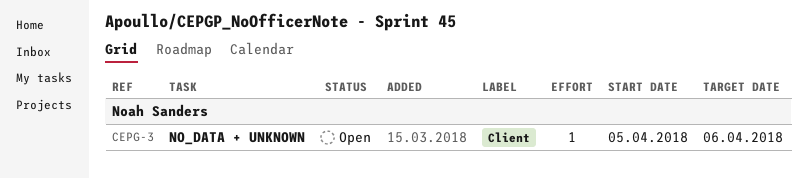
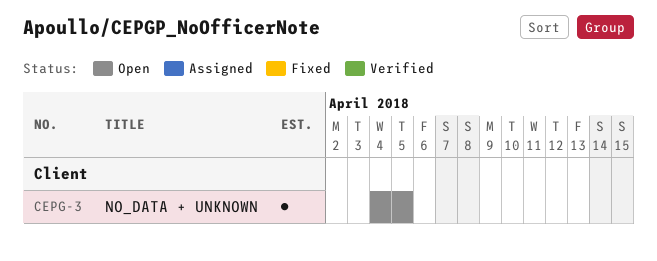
CEPG-3, start: Apr 5 -> Apr 4
CEPG-3, due: Apr 6 -> Apr 5

